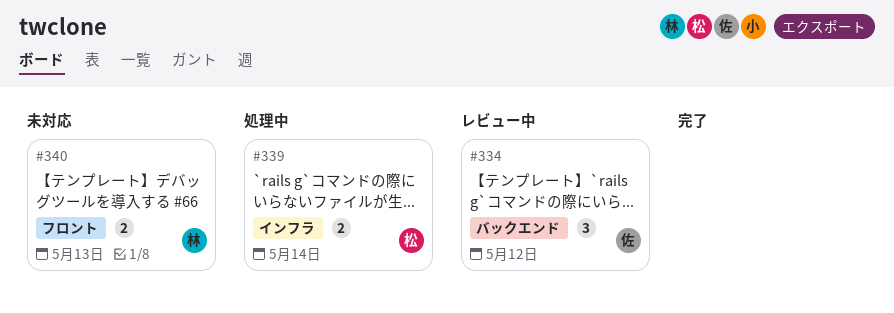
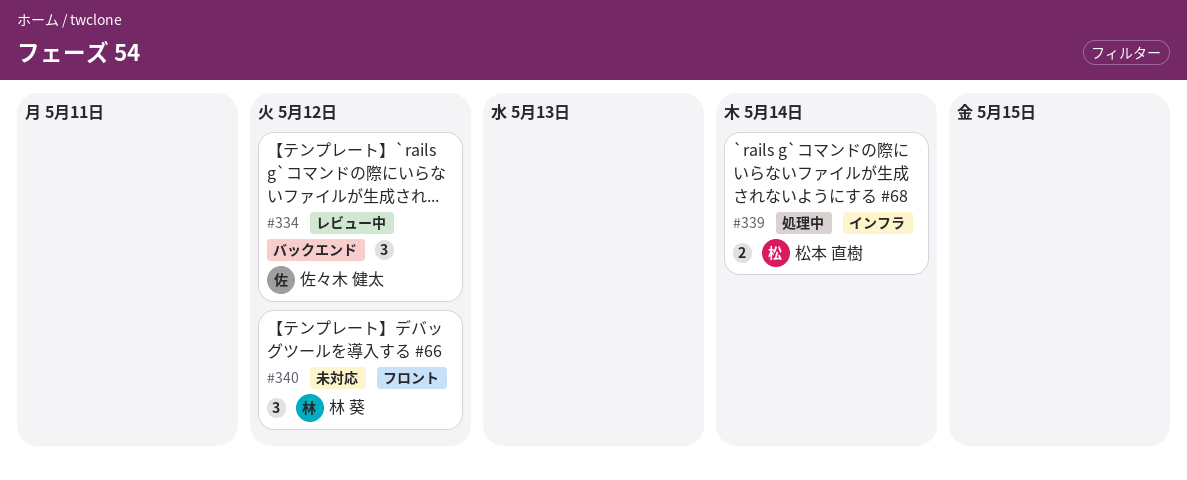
#340, estimate: 2 -> 3
#340, due: May 13 -> May 12

